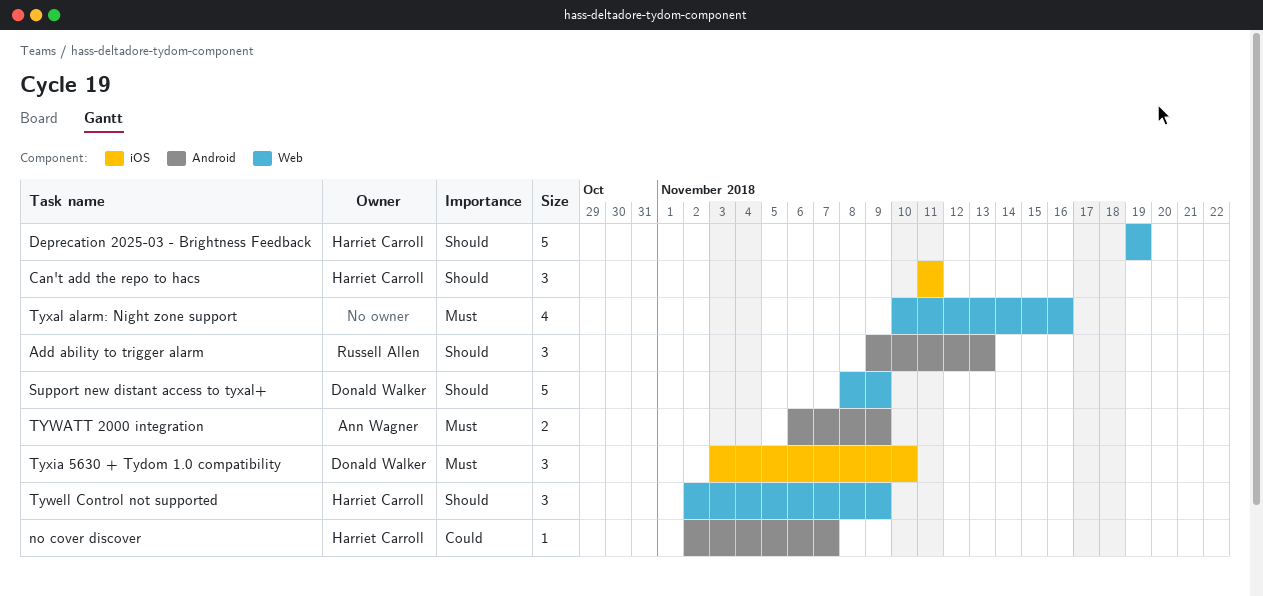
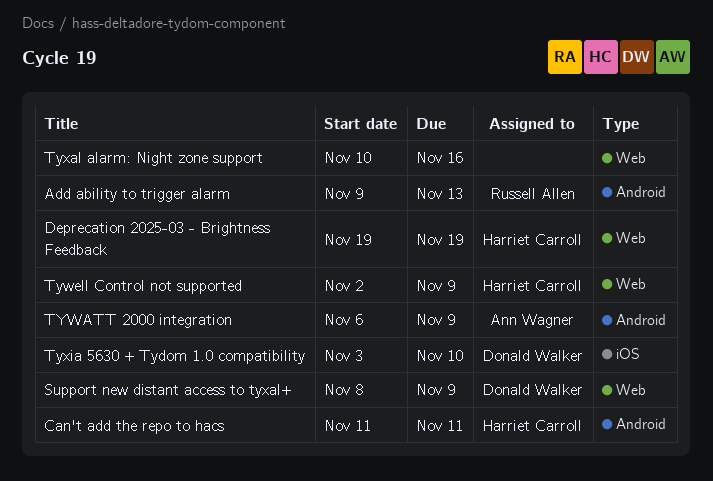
Can't add the repo to hacs, label: iOS -> Android
no cover discover: present -> none

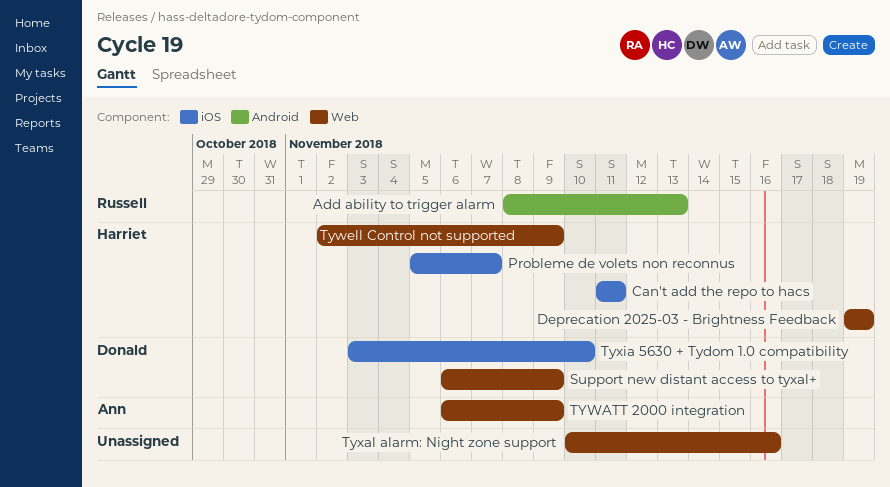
Add ability to trigger alarm, start: Nov 9 -> Nov 8
Can't add the repo to hacs, label: Android -> iOS
Probleme de volets non reconnus: none -> present
Support new distant access to tyxal+, start: Nov 8 -> Nov 6
TYWATT 2000 integration, label: Android -> Web

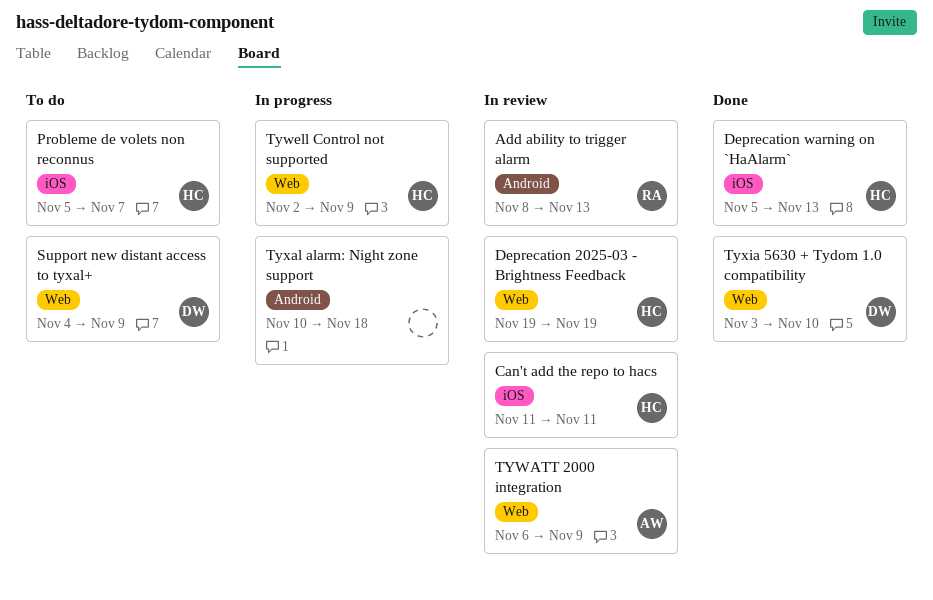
Deprecation warning on `HaAlarm`: none -> present
Support new distant access to tyxal+, start: Nov 6 -> Nov 4
Tyxal alarm: Night zone support, label: Web -> Android
Tyxal alarm: Night zone support, due: Nov 16 -> Nov 18
Tyxia 5630 + Tydom 1.0 compatibility, label: iOS -> Web

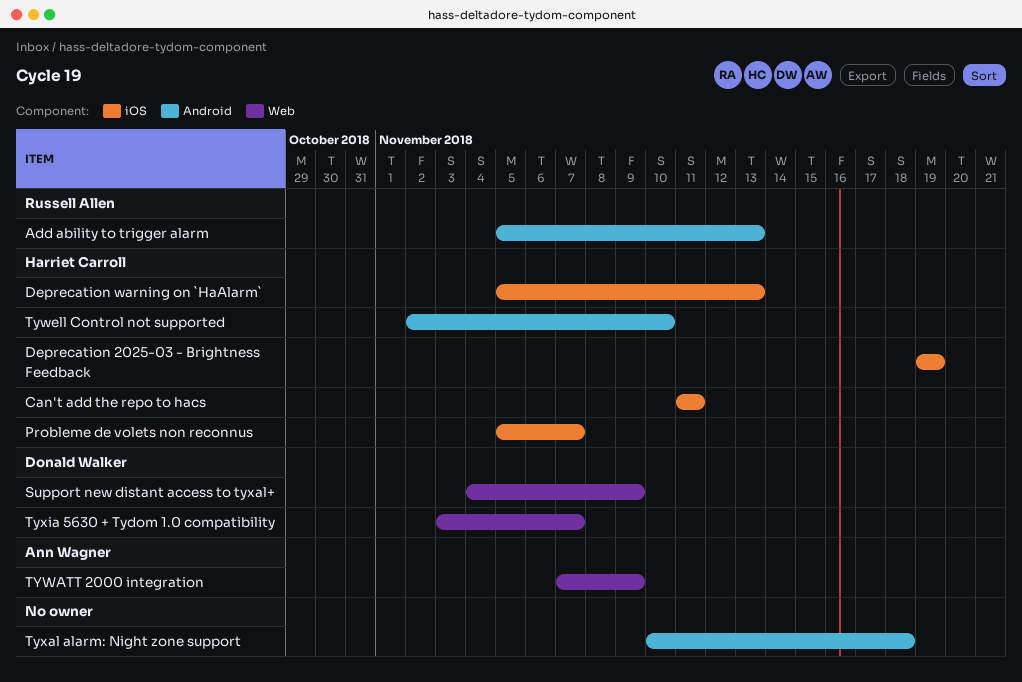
Add ability to trigger alarm, start: Nov 8 -> Nov 5
Deprecation 2025-03 - Brightness Feedback, label: Web -> iOS
TYWATT 2000 integration, start: Nov 6 -> Nov 7
Tywell Control not supported, label: Web -> Android
Tywell Control not supported, due: Nov 9 -> Nov 10
Tyxia 5630 + Tydom 1.0 compatibility, due: Nov 10 -> Nov 7

